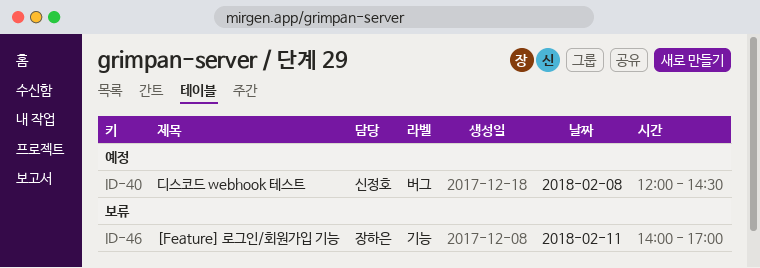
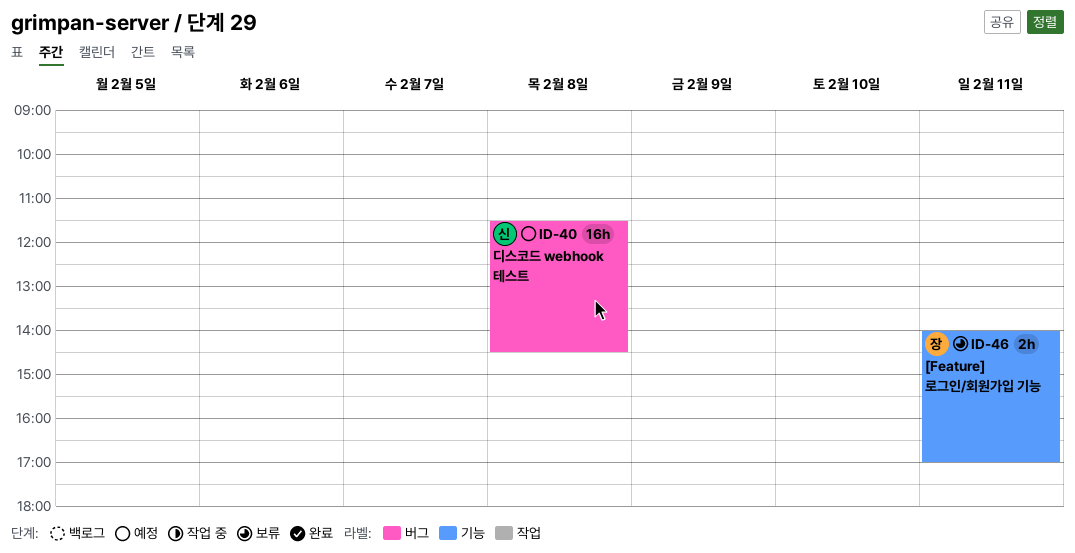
ID-40, begins: 12:00 -> 11:30

